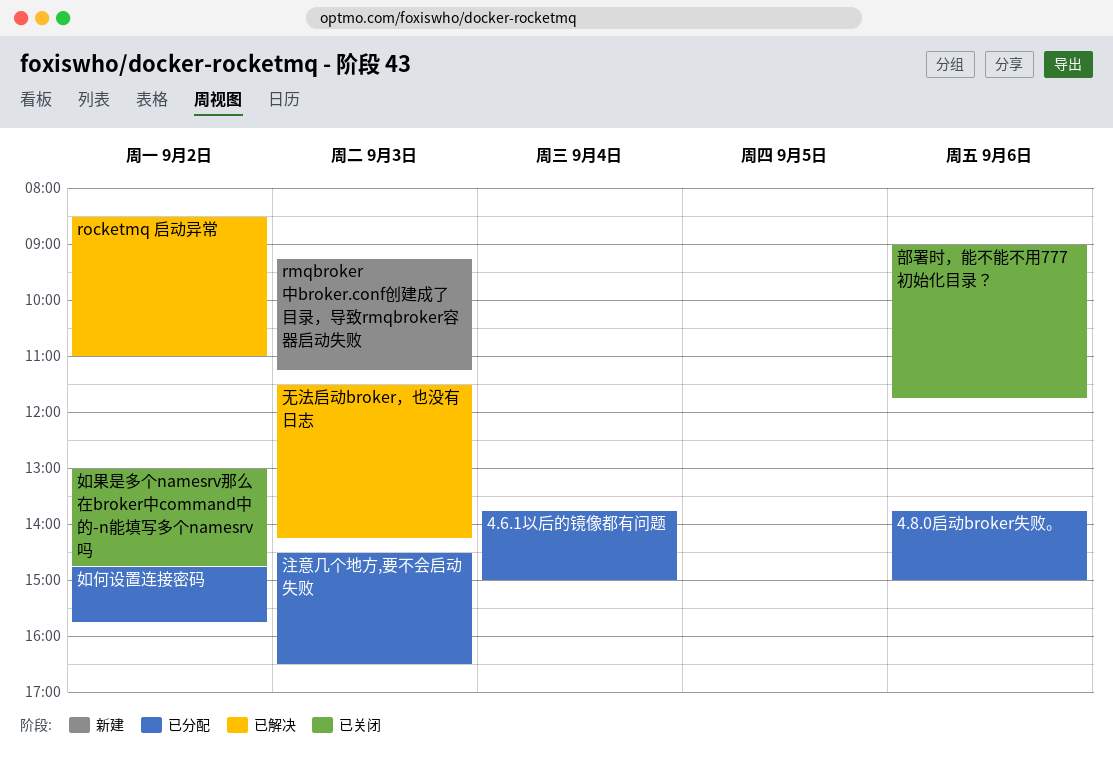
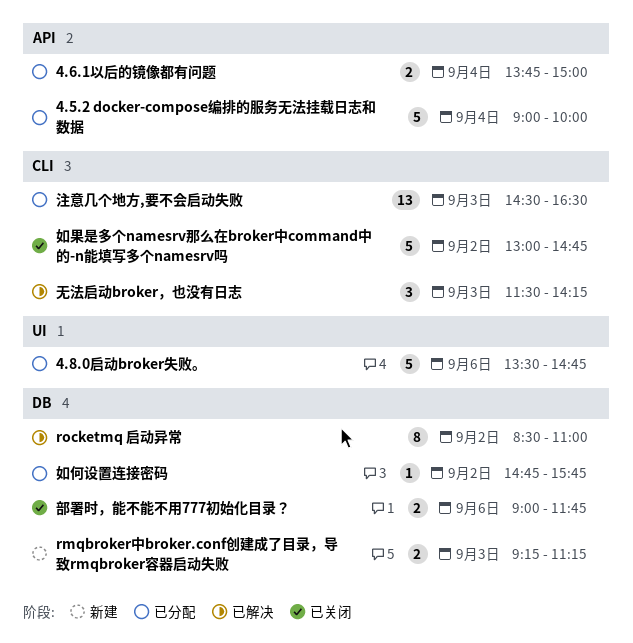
4.5.2 docker-compose编排的服务无法挂载日志和数据: none -> present
4.8.0启动broker失败。, begins: 13:45 -> 13:30
4.8.0启动broker失败。, ends: 15:00 -> 14:45

